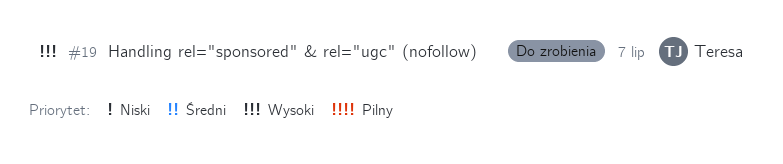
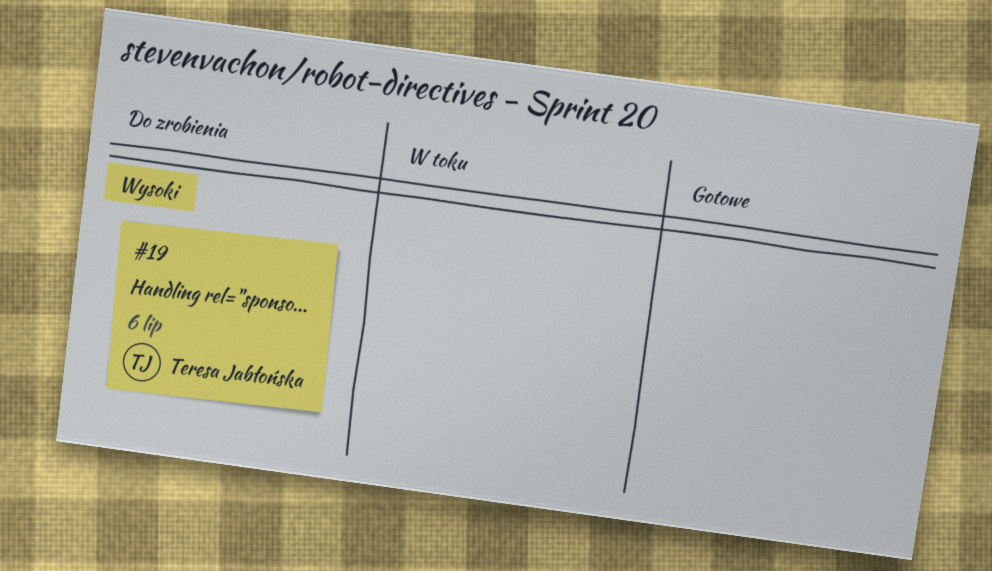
#19, due: Jul 7 -> Jul 6

